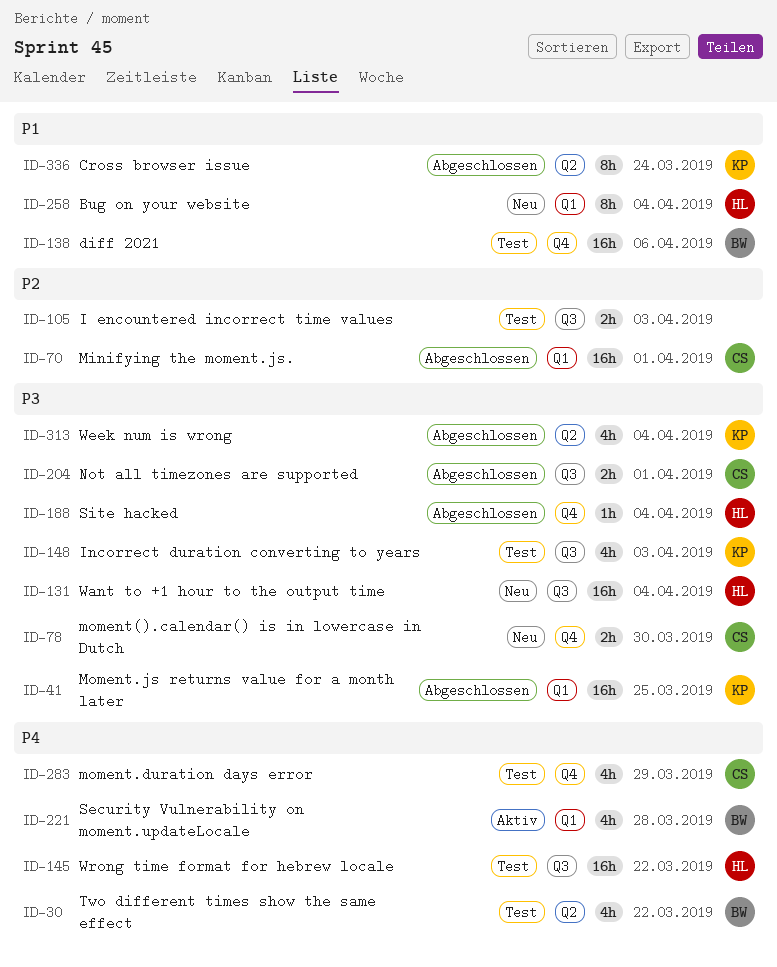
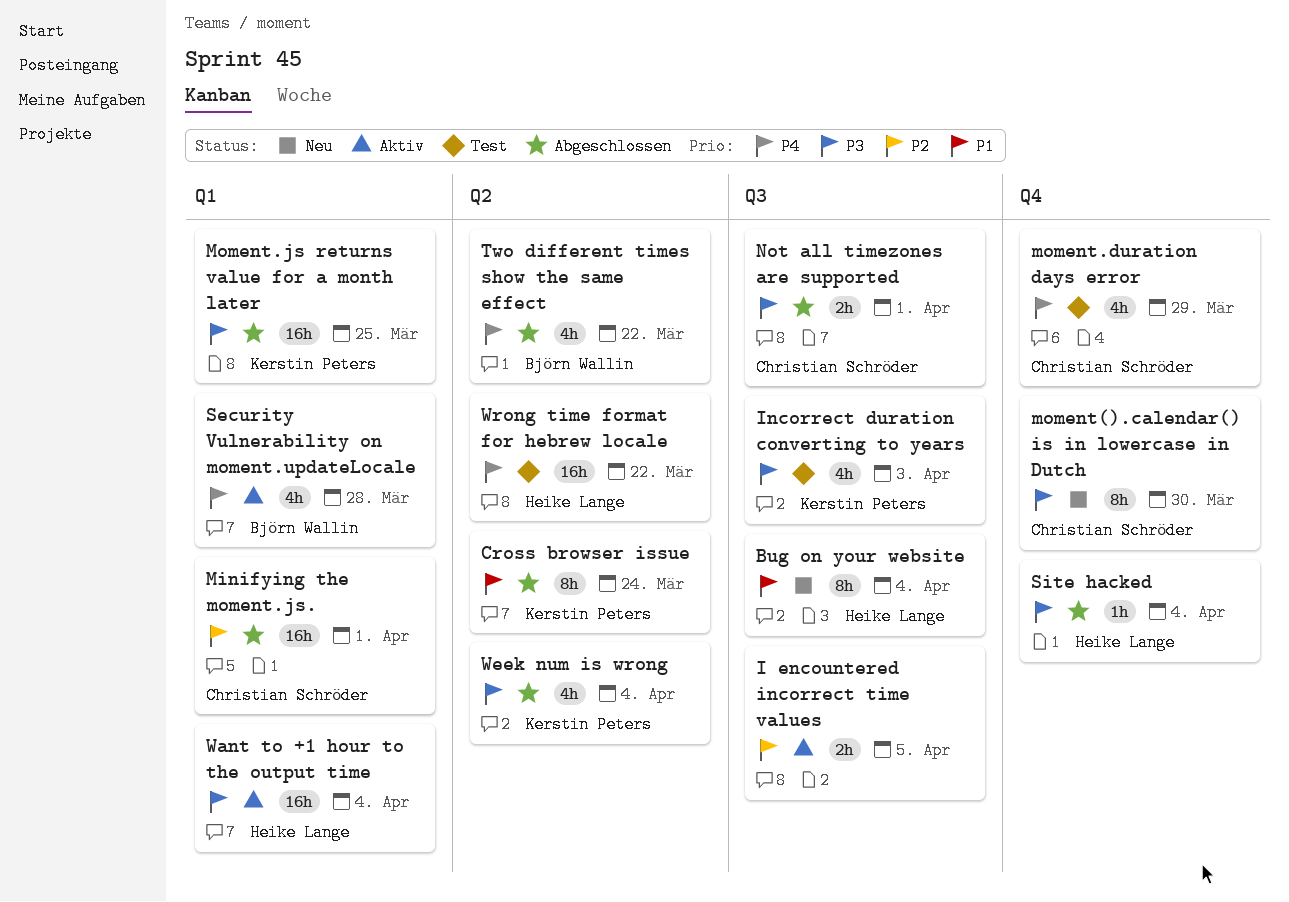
Bug on your website, label: Q1 -> Q3
diff 2021: present -> none
I encountered incorrect time values, status: Test -> Aktiv
I encountered incorrect time values, due: Apr 3 -> Apr 5
moment().calendar() is in lowercase in Dutch, estimate: 2h -> 8h
Two different times show the same effect, status: Test -> Abgeschlossen
Want to +1 hour to the output time, status: Neu -> Aktiv
Want to +1 hour to the output time, label: Q3 -> Q1
Wrong time format for hebrew locale, label: Q3 -> Q2

